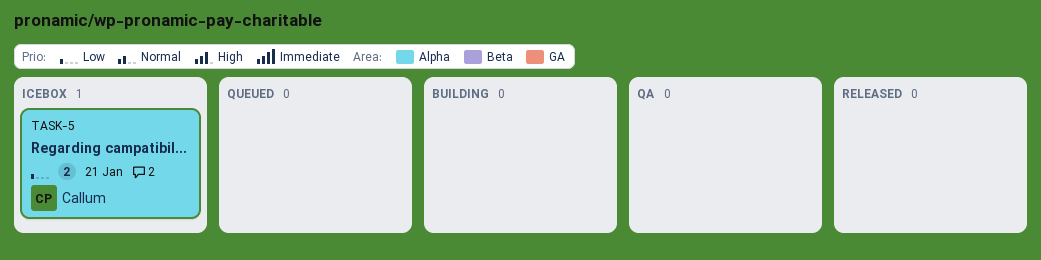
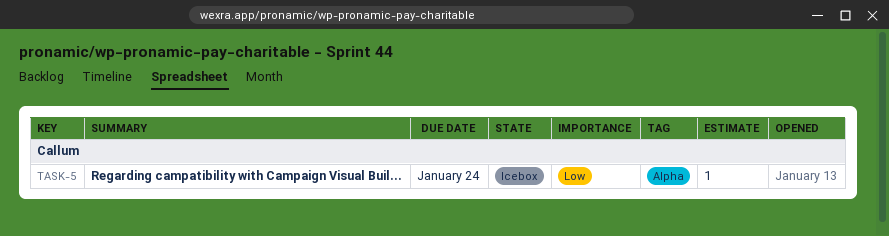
TASK-5, estimate: 2 -> 1
TASK-5, due: Jan 21 -> Jan 24

